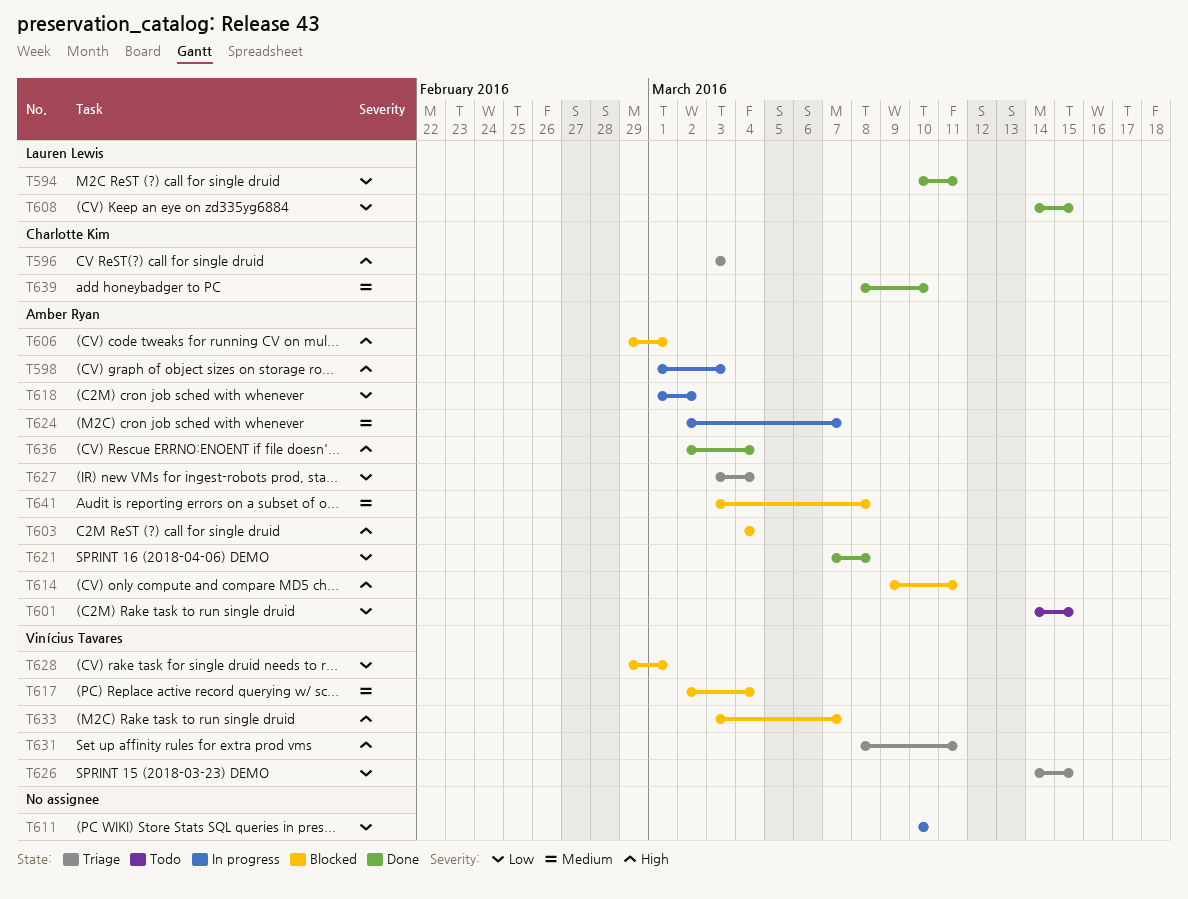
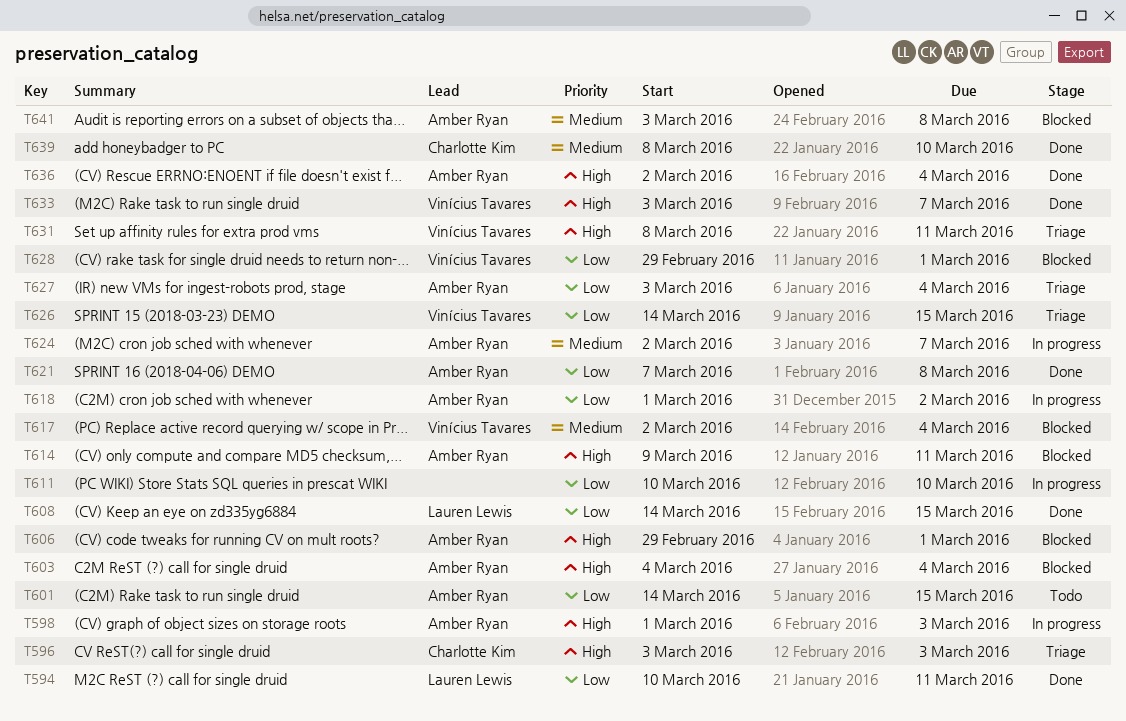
T633, status: Blocked -> Done

